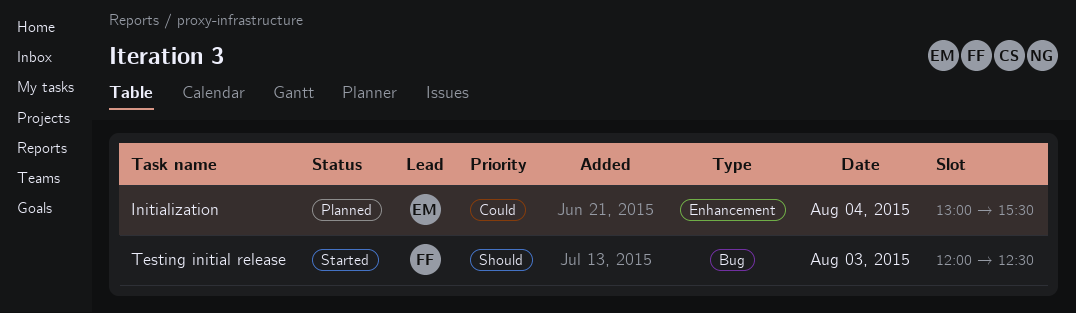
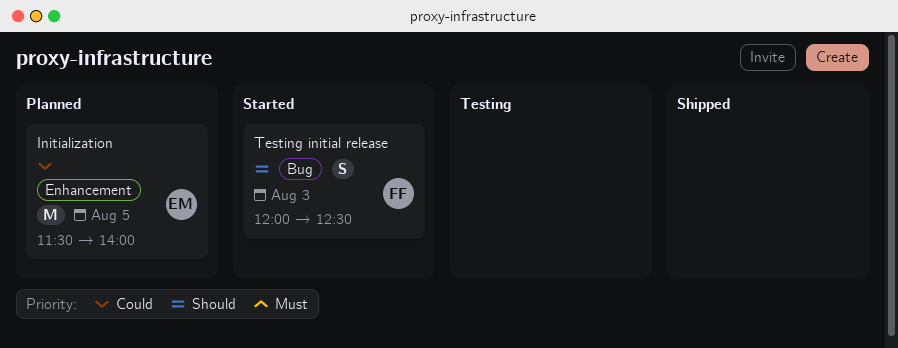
Initialization, day: Aug 4 -> Aug 5
Initialization, begins: 13:00 -> 11:30
Initialization, ends: 15:30 -> 14:00

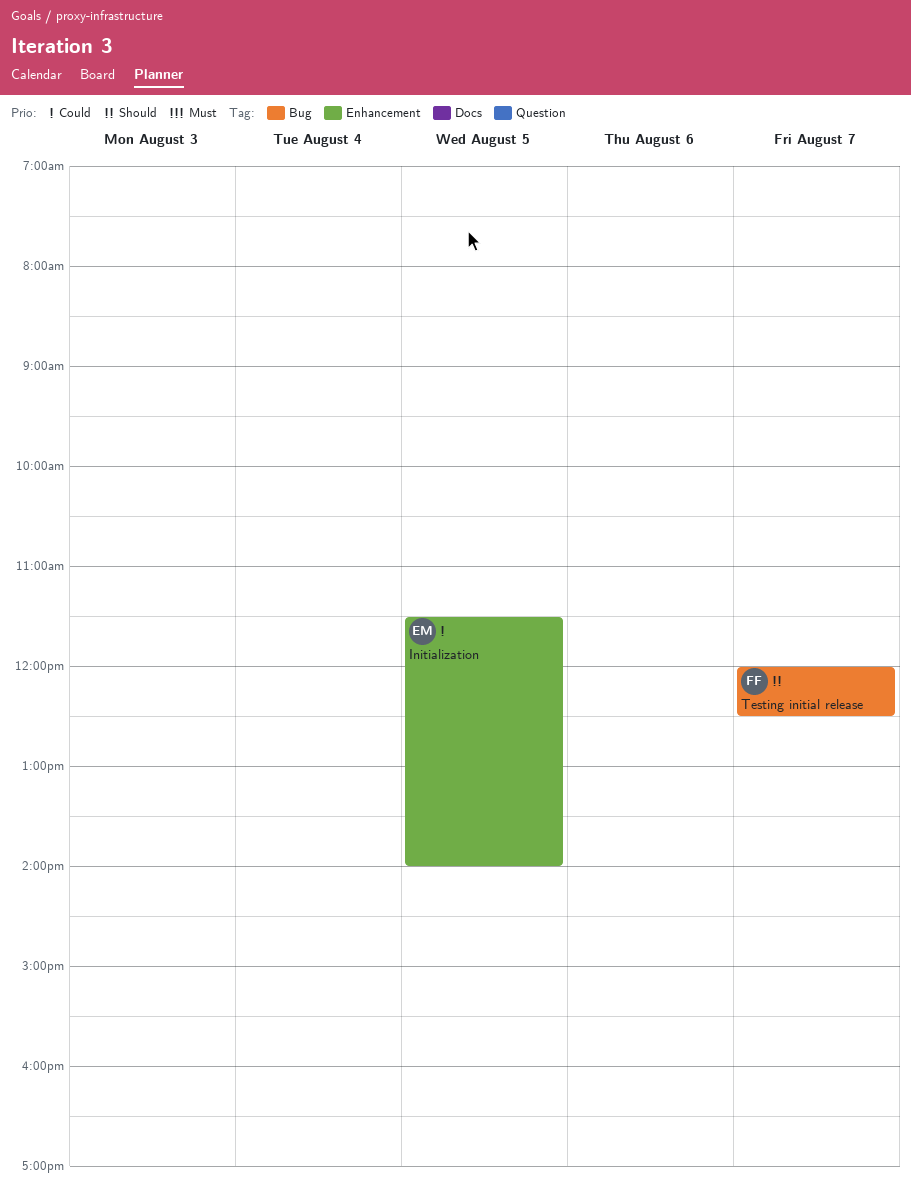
Testing initial release, day: Aug 3 -> Aug 7

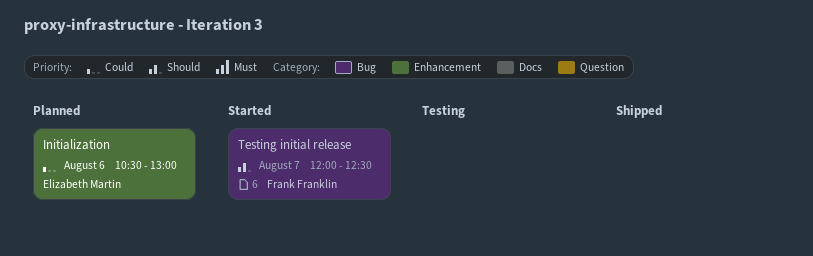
Initialization, day: Aug 5 -> Aug 6
Initialization, begins: 11:30 -> 10:30
Initialization, ends: 14:00 -> 13:00

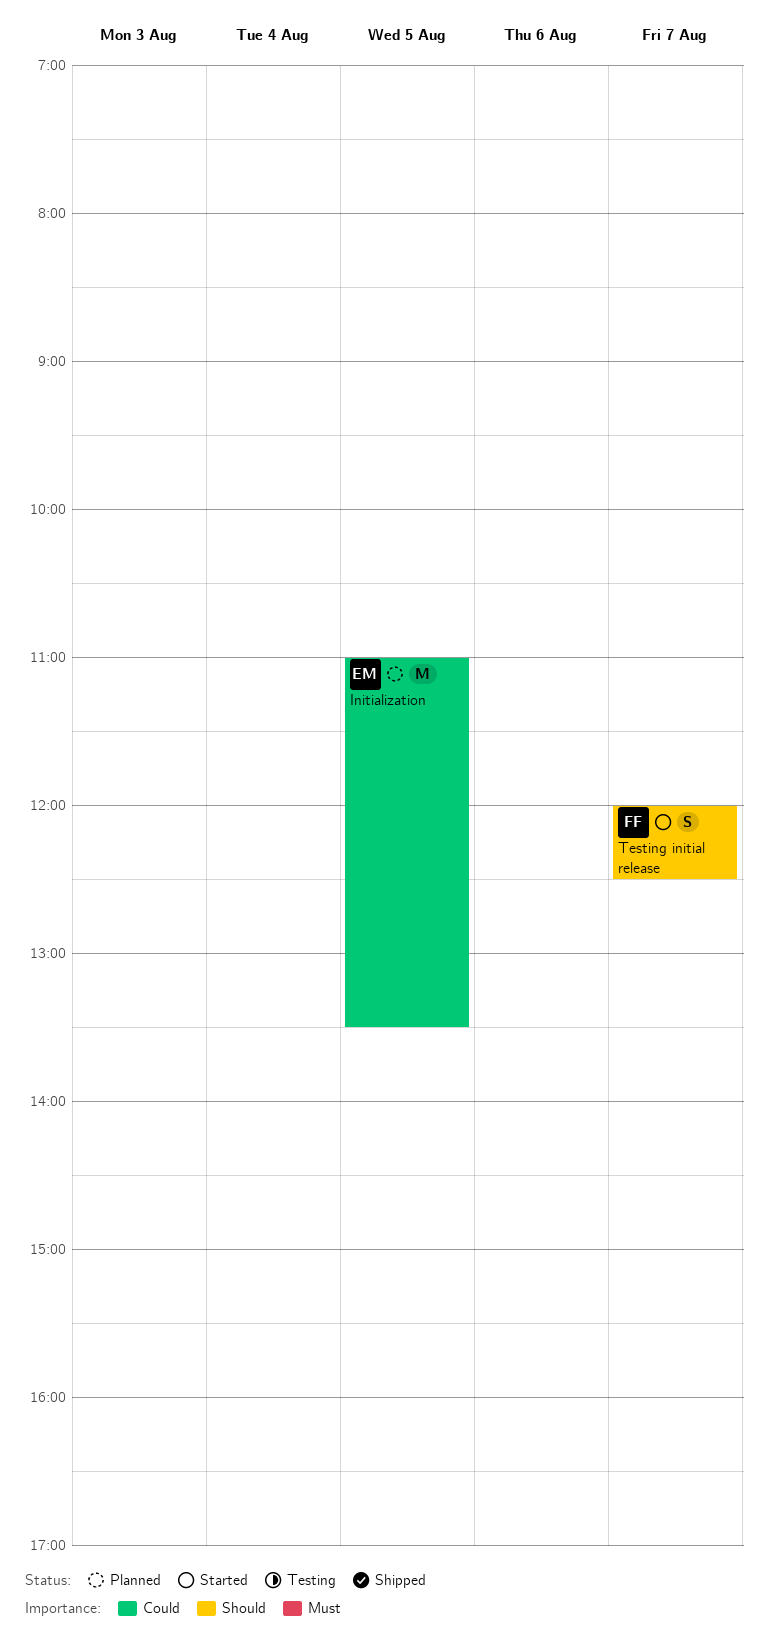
Initialization, day: Aug 6 -> Aug 5
Initialization, begins: 10:30 -> 11:00
Initialization, ends: 13:00 -> 13:30

